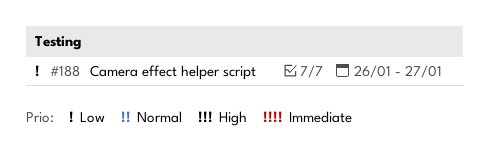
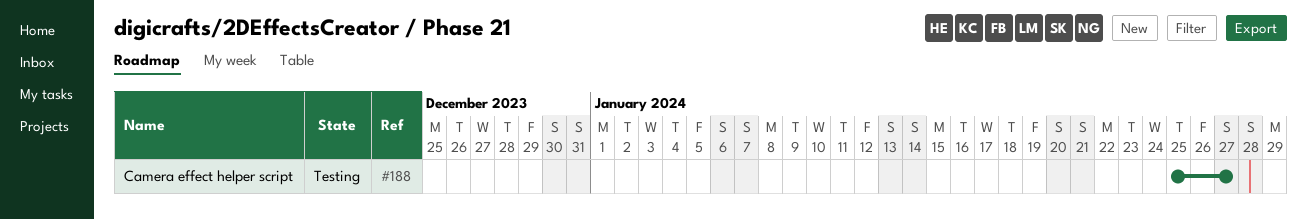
#188, start: Jan 26 -> Jan 25

